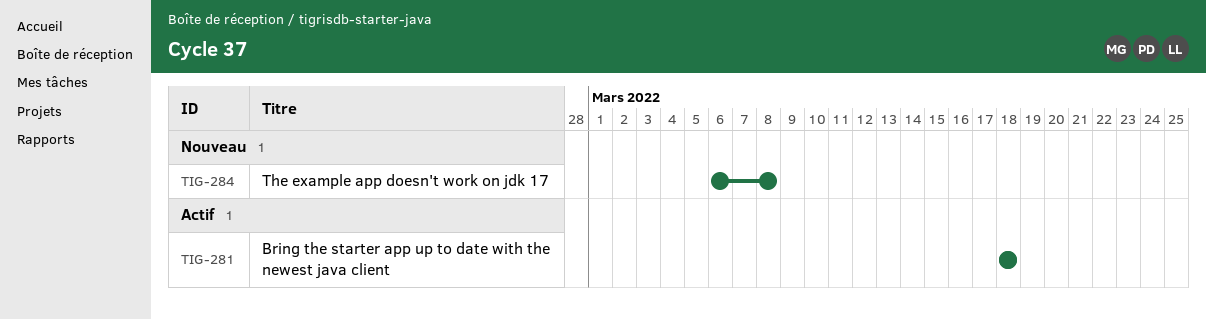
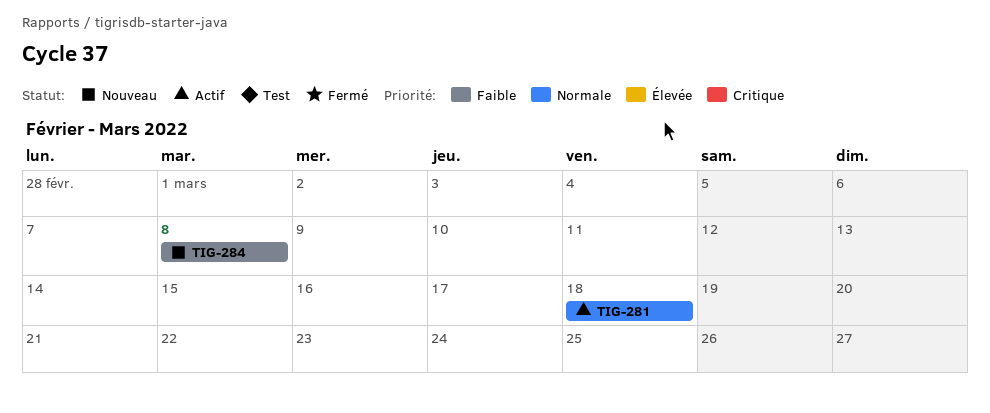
TIG-284, start: Mar 6 -> Mar 8

